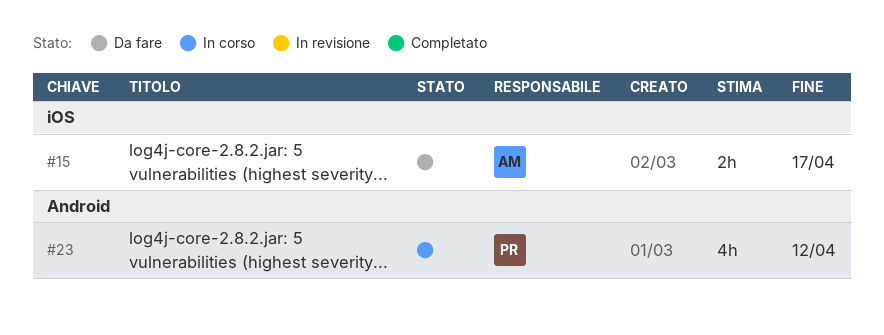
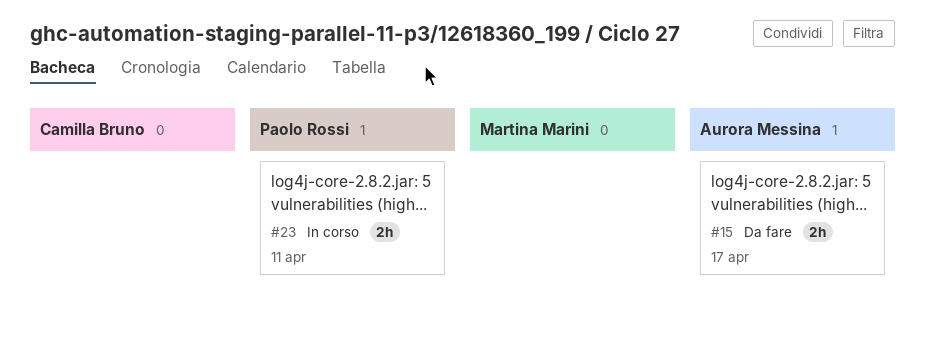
#23, estimate: 4h -> 2h
#23, due: Apr 12 -> Apr 11

